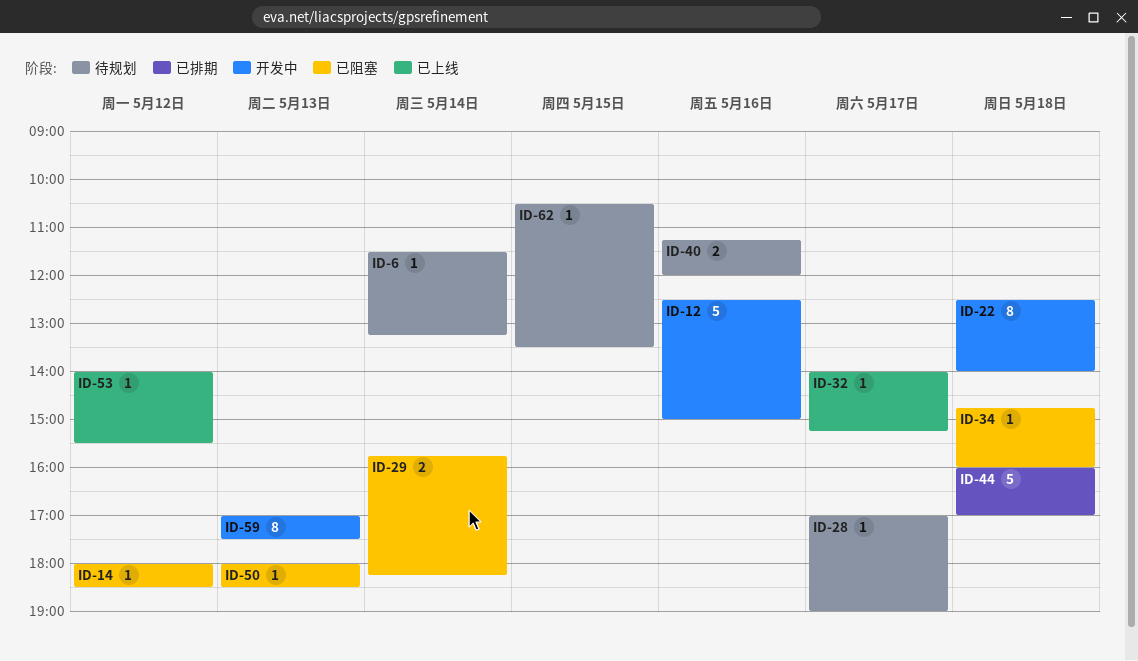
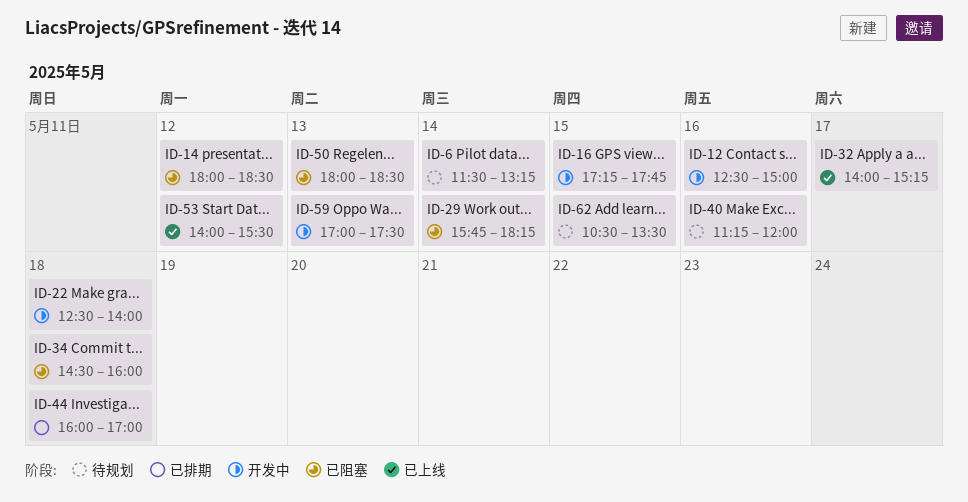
ID-16: none -> present
ID-28: present -> none
ID-34, begins: 14:45 -> 14:30

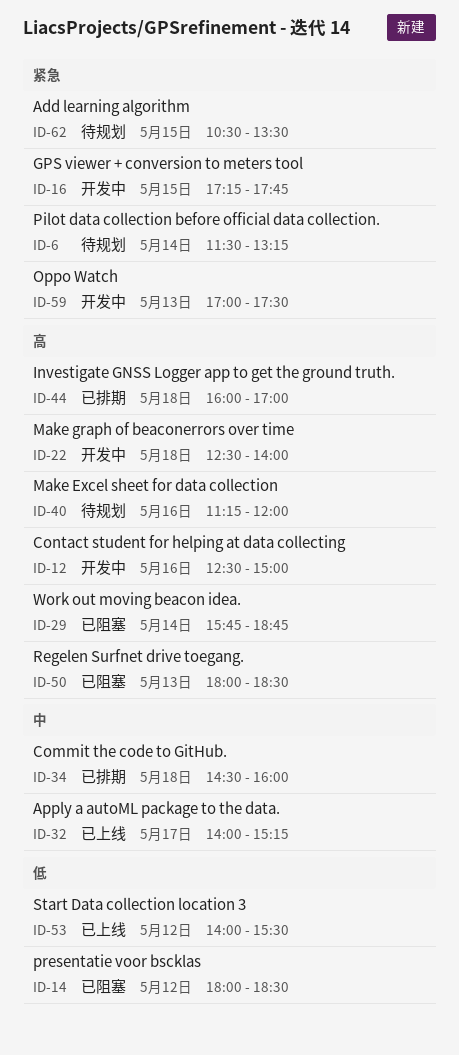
ID-29, ends: 18:15 -> 18:45
ID-34, status: 已阻塞 -> 已排期

